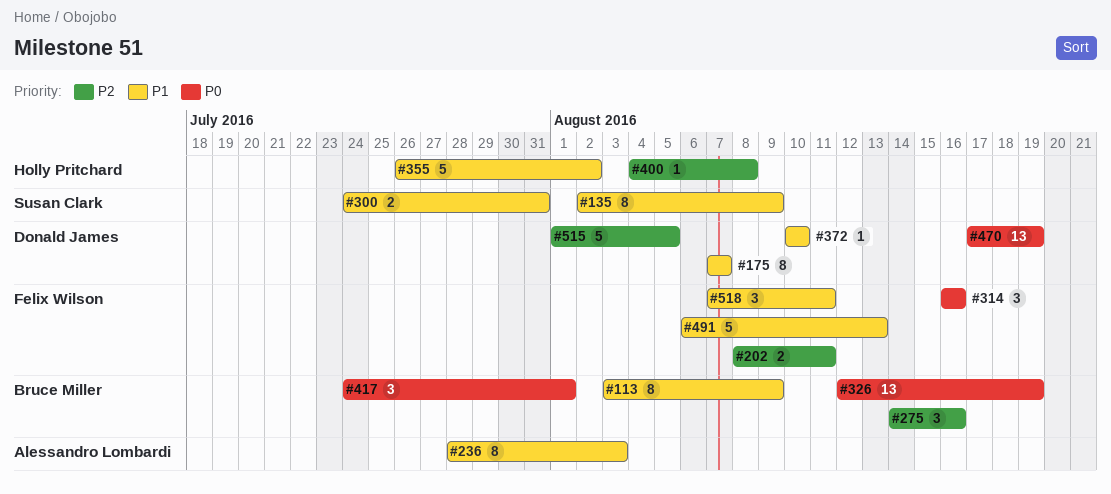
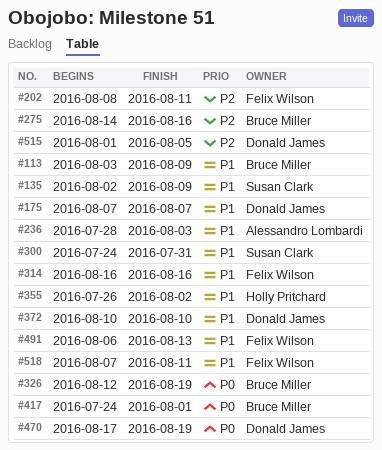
#314, priority: P0 -> P1
#400: present -> none

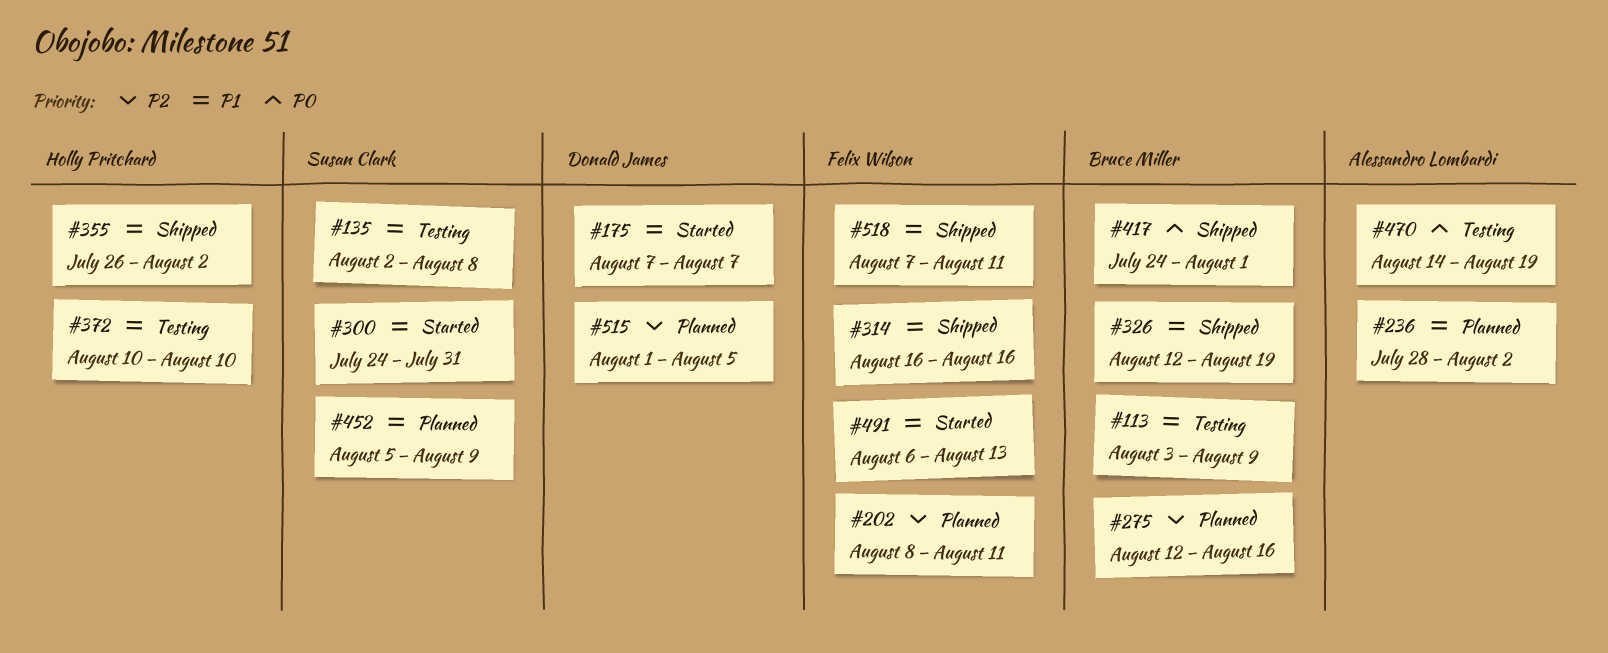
#135, due: Aug 9 -> Aug 8
#236, due: Aug 3 -> Aug 2
#275, start: Aug 14 -> Aug 12
#326, priority: P0 -> P1
#372, owner: Donald James -> Holly Pritchard
#452: none -> present
#470, owner: Donald James -> Alessandro Lombardi
#470, start: Aug 17 -> Aug 14

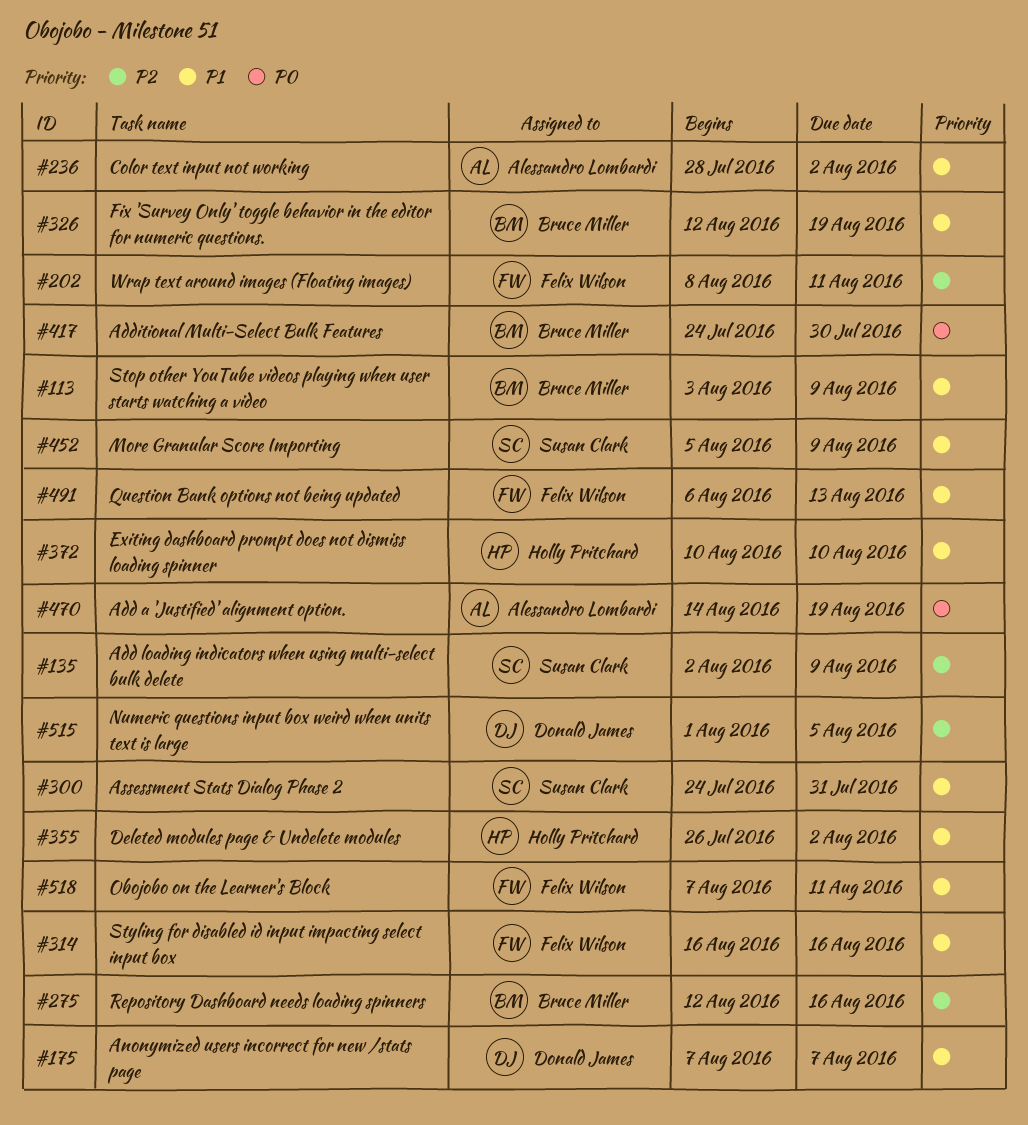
#135, priority: P1 -> P2
#135, due: Aug 8 -> Aug 9
#417, due: Aug 1 -> Jul 30

